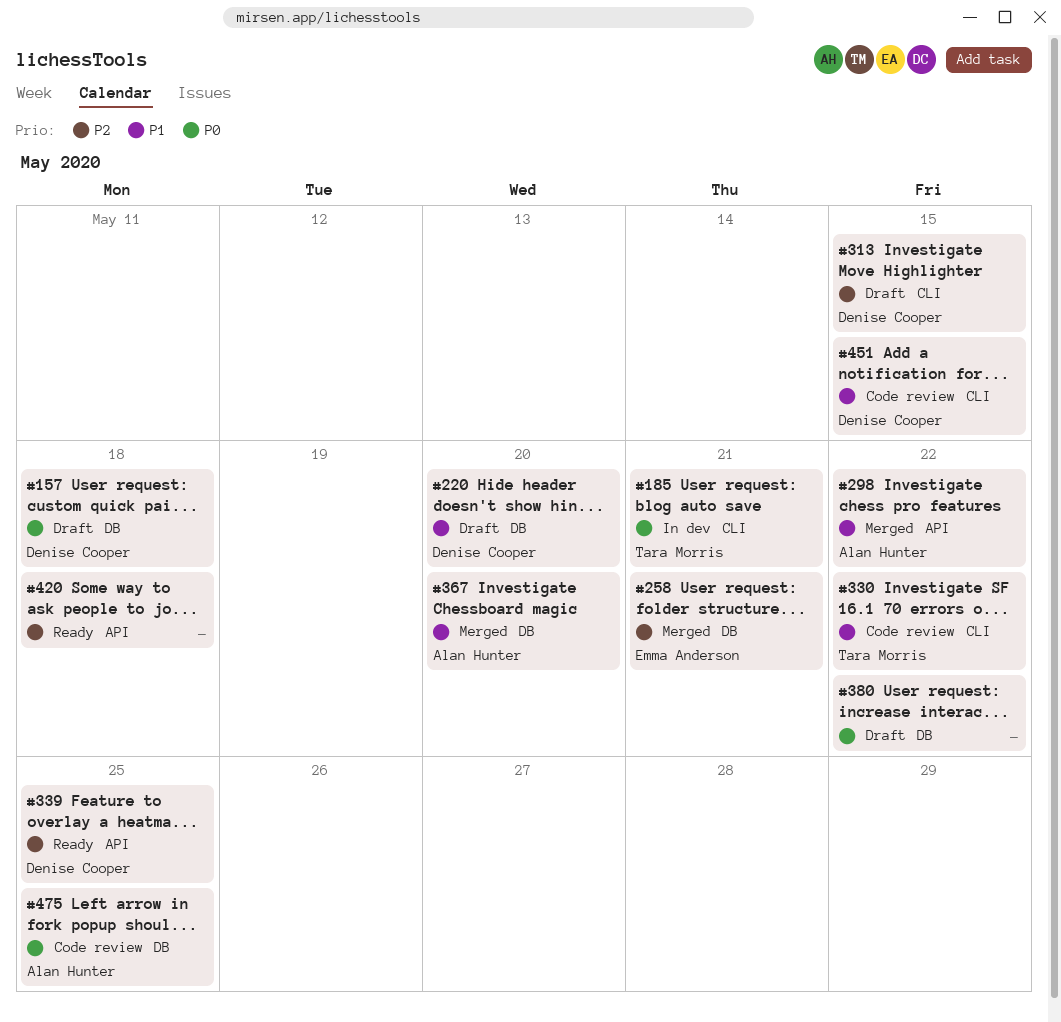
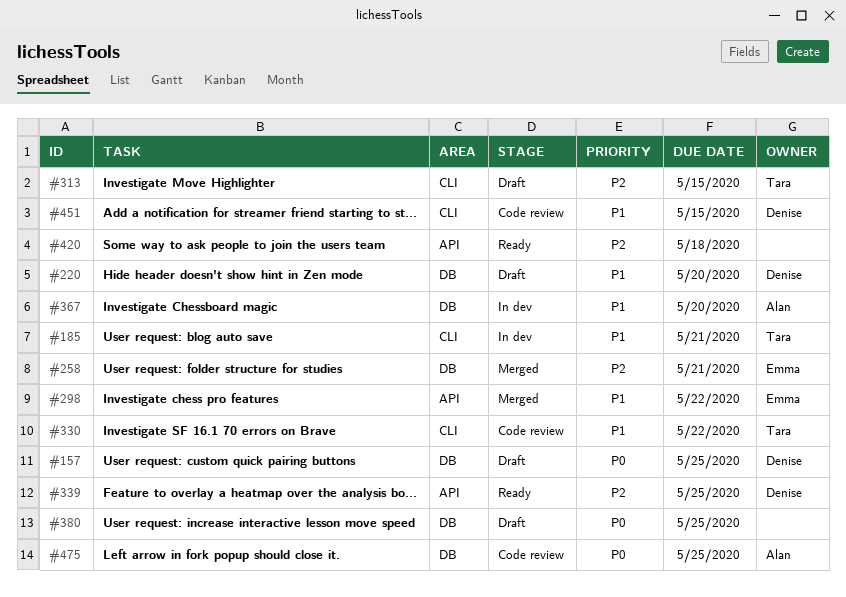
#157, due: May 18 -> May 25
#185, priority: P0 -> P1
#298, owner: Alan Hunter -> Emma Anderson
#313, owner: Denise Cooper -> Tara Morris
#367, status: Merged -> In dev
#380, due: May 22 -> May 25

